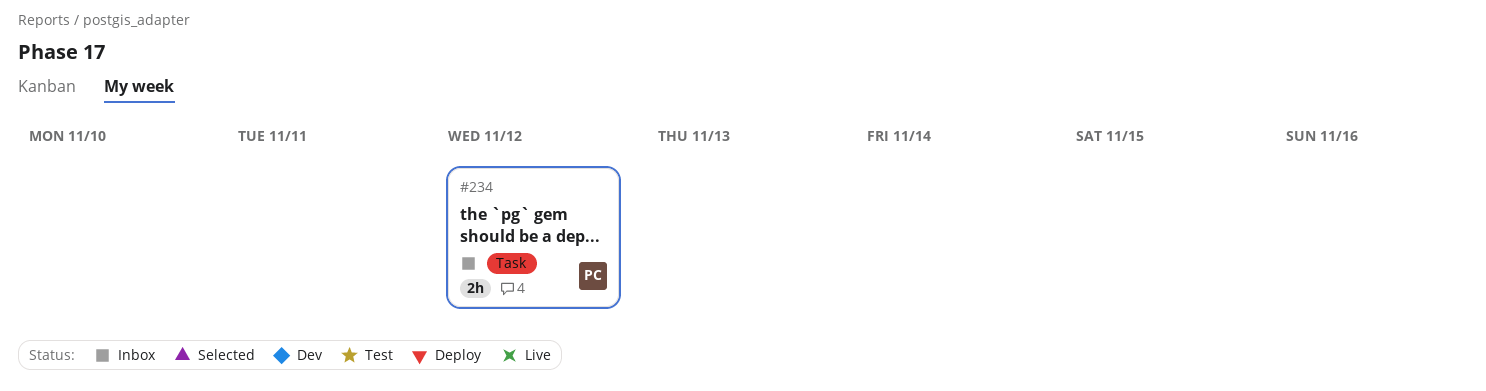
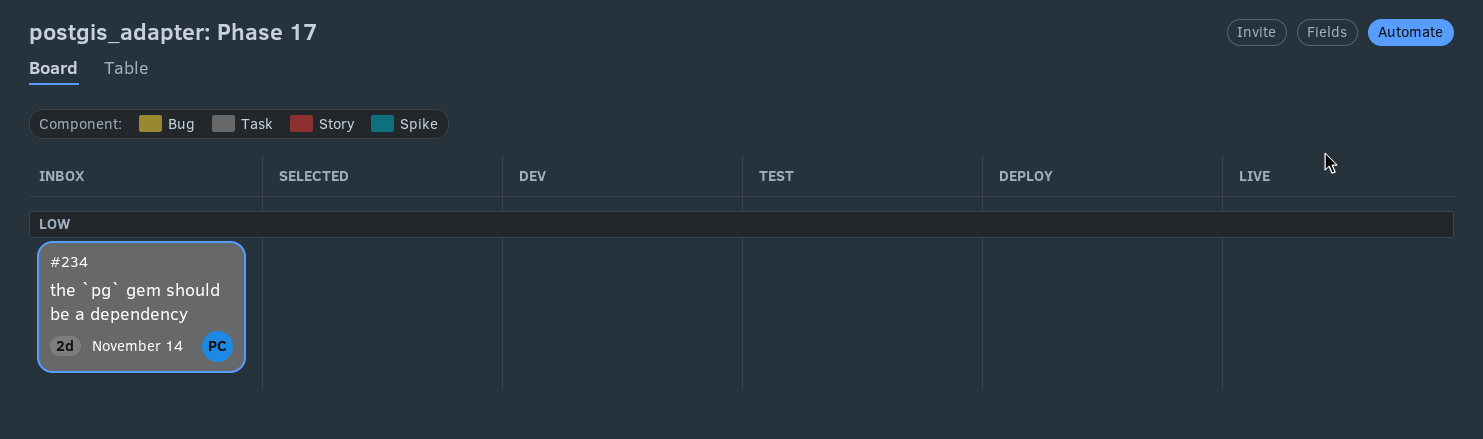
#234, estimate: 2h -> 2d
#234, due: Nov 12 -> Nov 14

